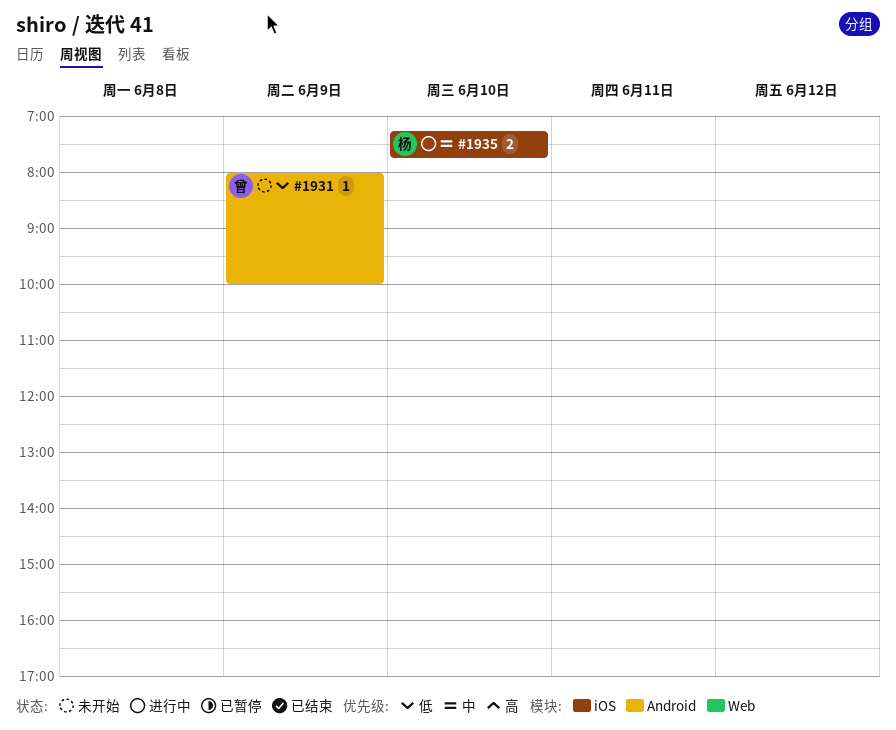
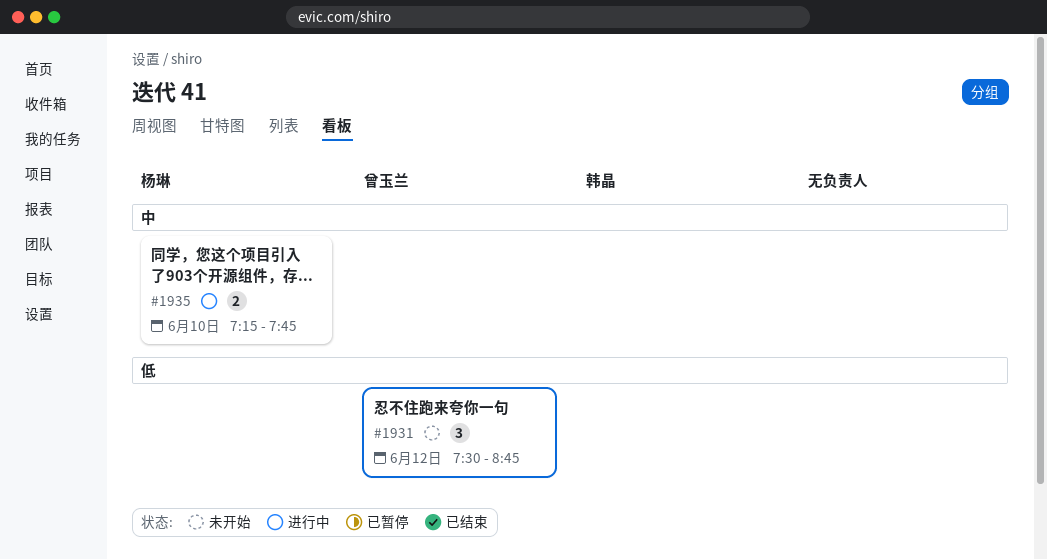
#1931, estimate: 1 -> 3
#1931, day: Jun 9 -> Jun 12
#1931, begins: 08:00 -> 07:30
#1931, ends: 10:00 -> 08:45

